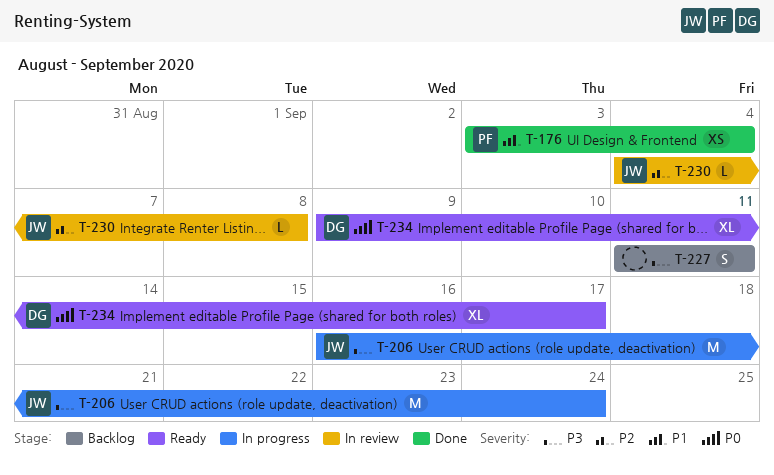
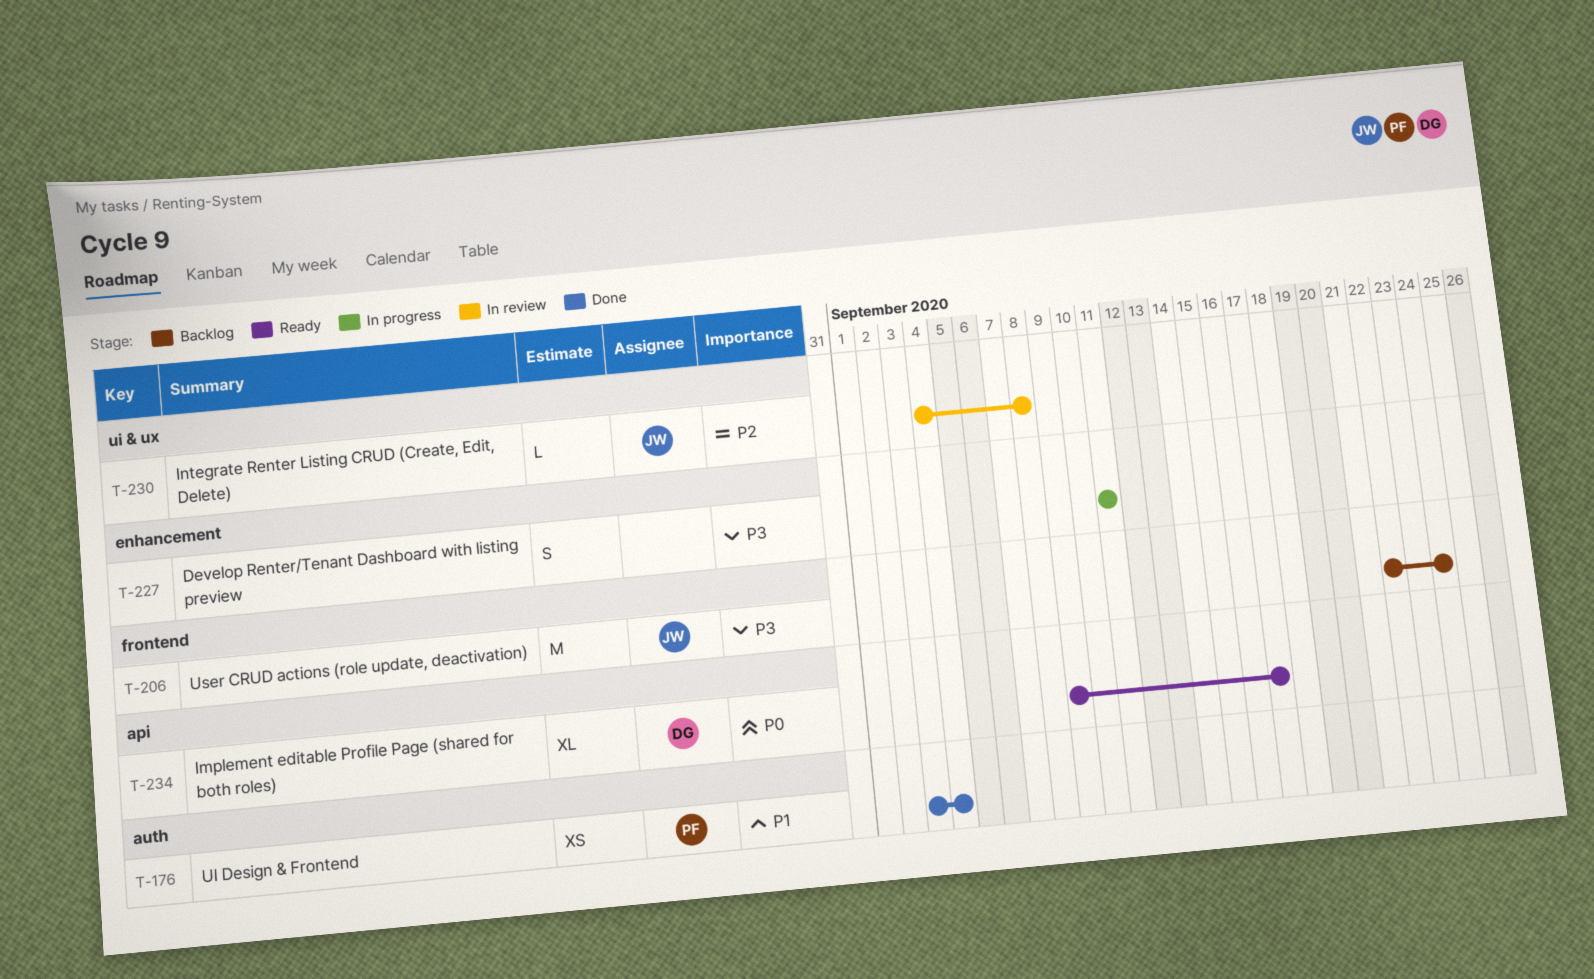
T-206, status: In progress -> Backlog
T-206, start: Sep 16 -> Sep 22
T-227, status: Backlog -> In progress

